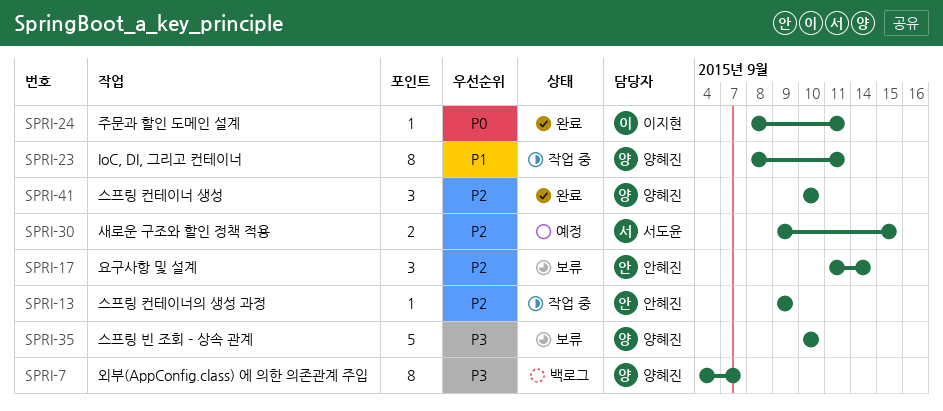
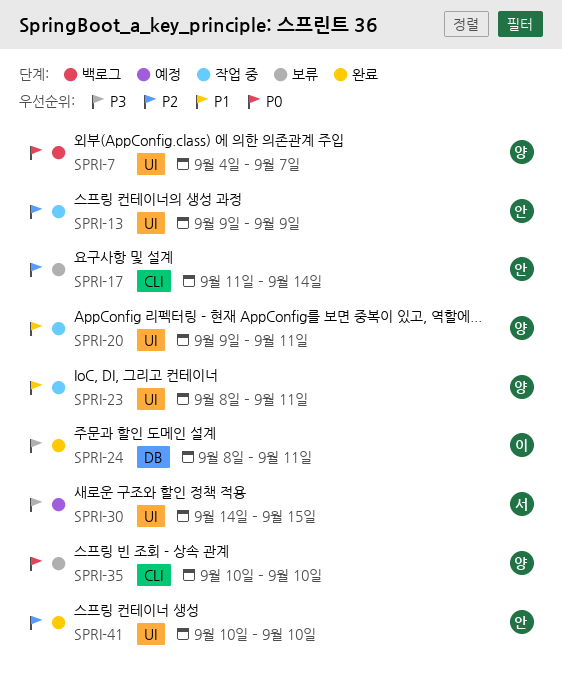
SPRI-7, priority: P3 -> P0
SPRI-20: none -> present
SPRI-24, priority: P0 -> P3
SPRI-30, priority: P2 -> P3
SPRI-30, start: Sep 9 -> Sep 14
SPRI-35, priority: P3 -> P0
SPRI-41, owner: 양혜진 -> 안혜진

